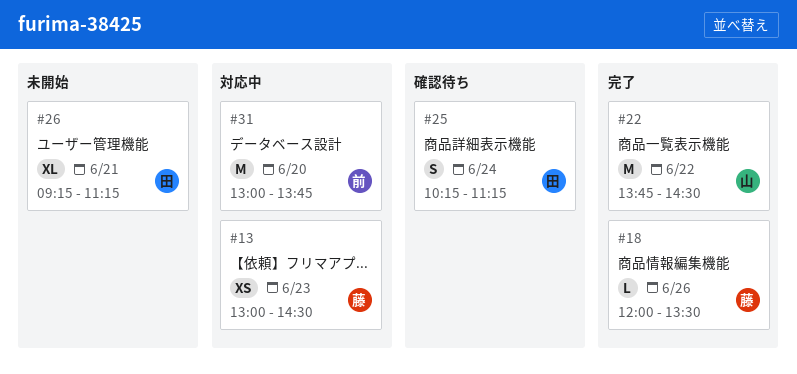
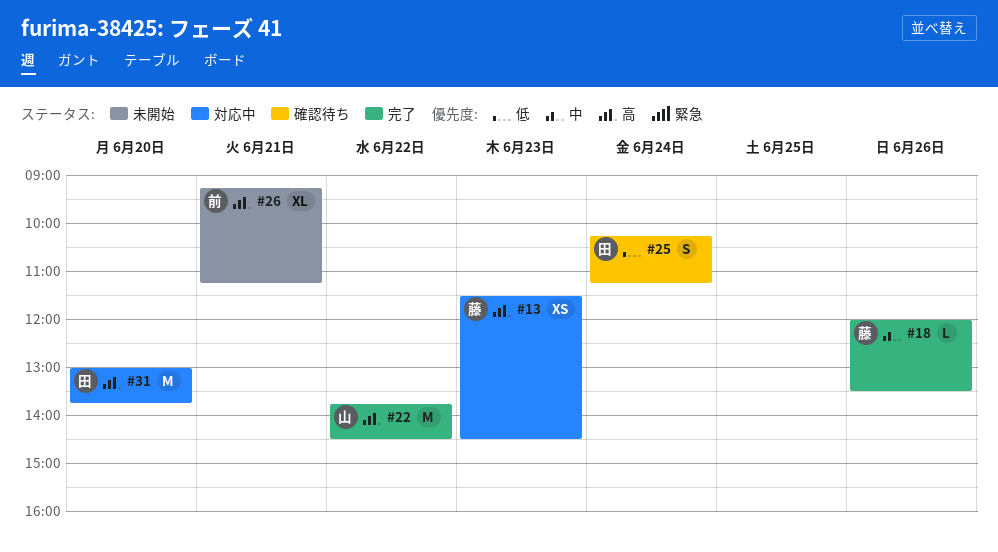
#13, begins: 13:00 -> 11:30
#26, owner: 田 -> 前
#31, owner: 前 -> 田

